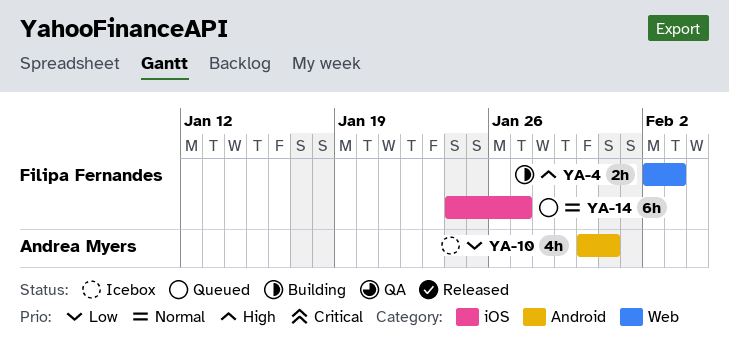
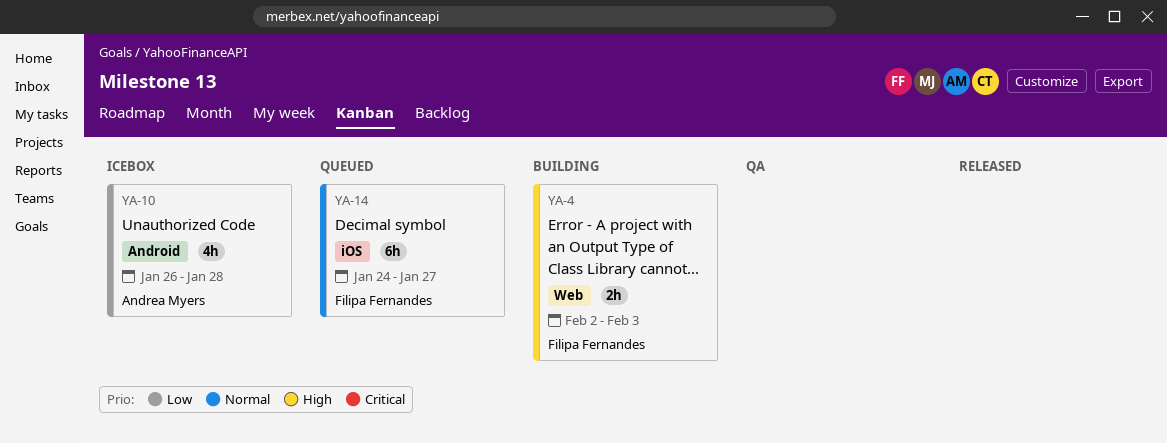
YA-10, start: Jan 30 -> Jan 26
YA-10, due: Jan 31 -> Jan 28

